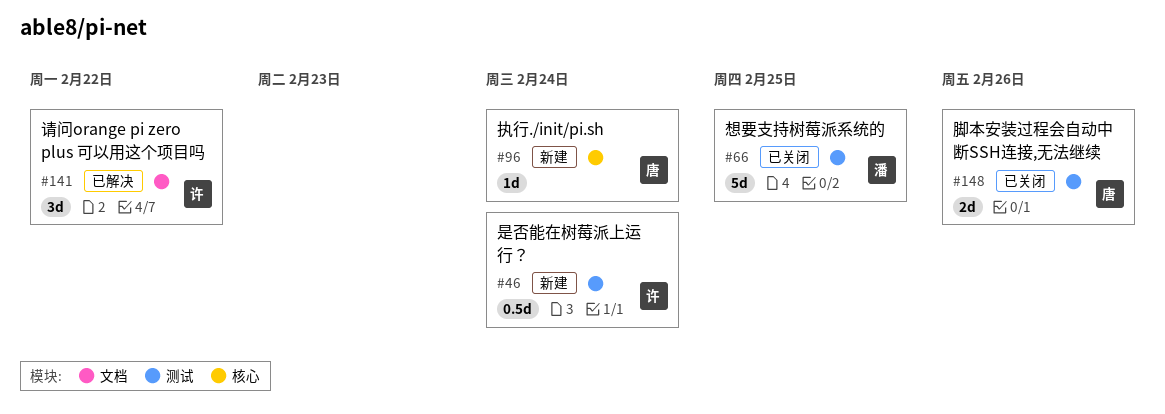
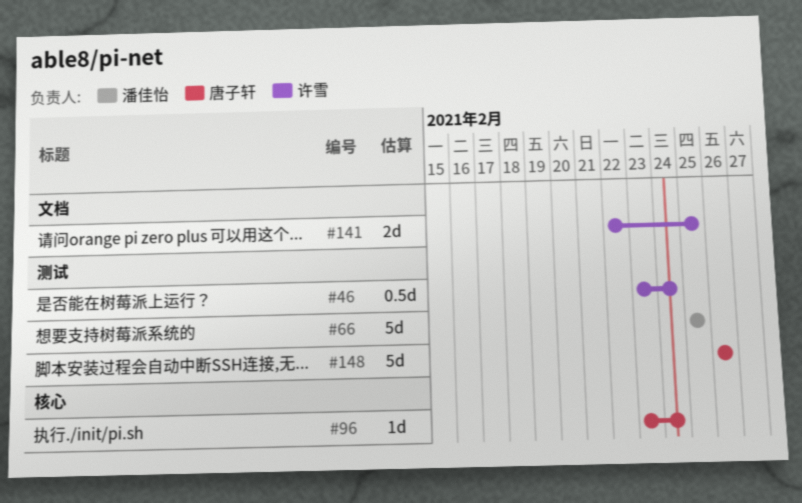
#141, estimate: 3d -> 2d
#141, due: Feb 22 -> Feb 25
#148, estimate: 2d -> 5d

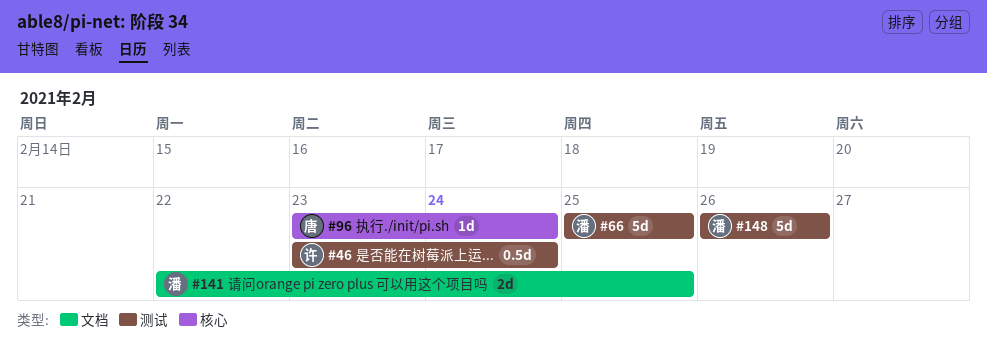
#141, owner: 许雪 -> 潘佳怡
#148, owner: 唐子轩 -> 潘佳怡

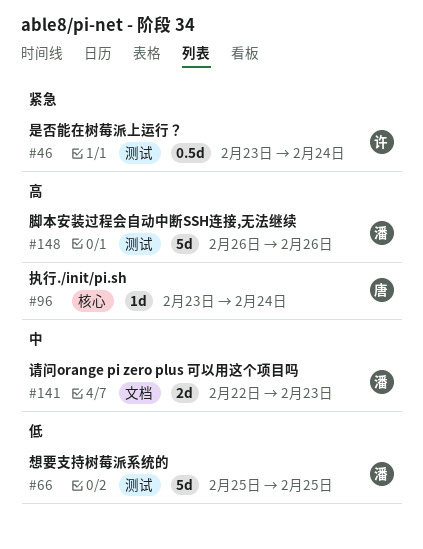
#141, due: Feb 25 -> Feb 23

